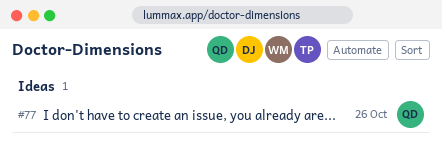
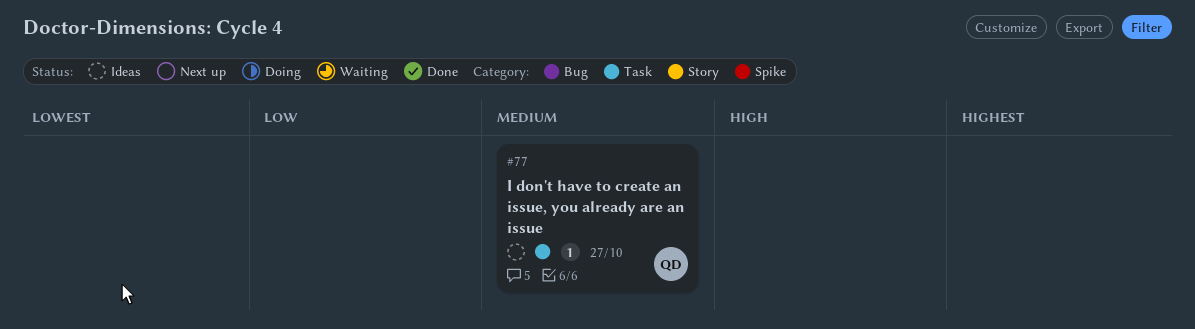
#77, due: Oct 26 -> Oct 27

